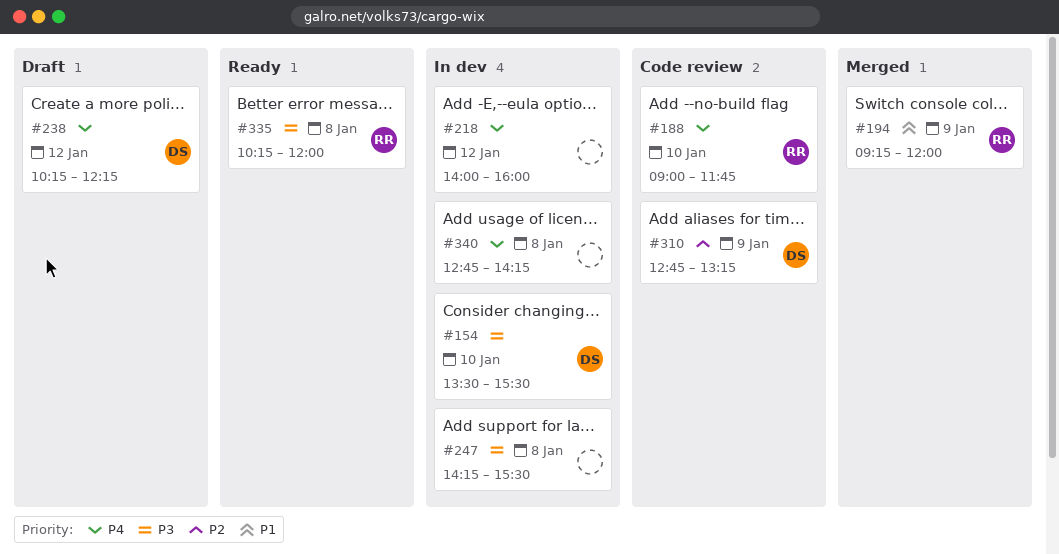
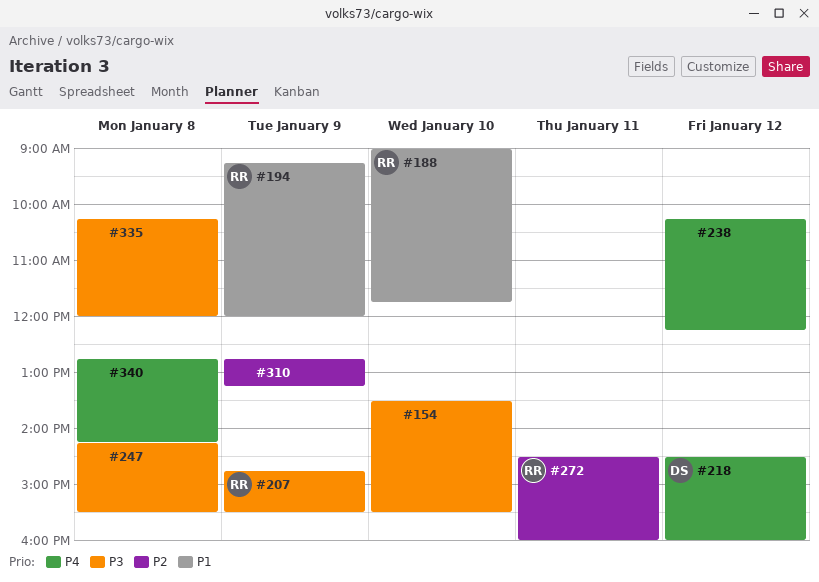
#154, owner: DS -> none
#188, priority: P4 -> P1
#207: none -> present
#218, owner: none -> DS
#218, begins: 14:00 -> 14:30
#238, owner: DS -> none
#272: none -> present
#310, owner: DS -> none
#335, owner: RR -> none

